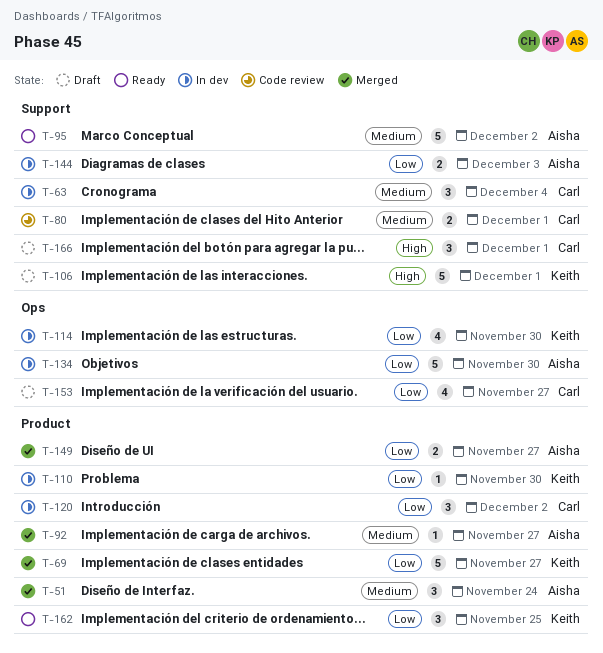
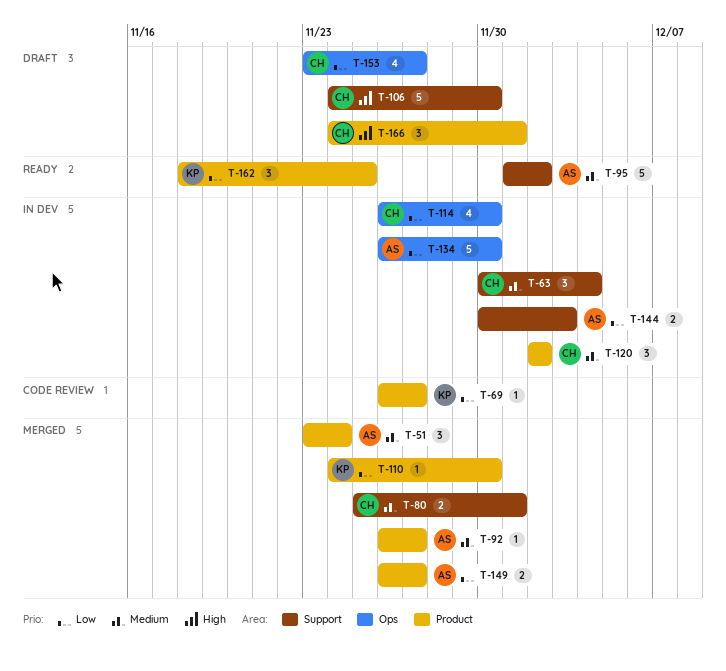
T-69, status: Merged -> Code review
T-69, estimate: 5 -> 1
T-80, status: Code review -> Merged
T-106, owner: Keith -> Carl
T-106, due: Dec 1 -> Nov 30
T-110, status: In dev -> Merged
T-114, owner: Keith -> Carl
T-120, priority: Low -> Medium
T-166, label: Support -> Product

